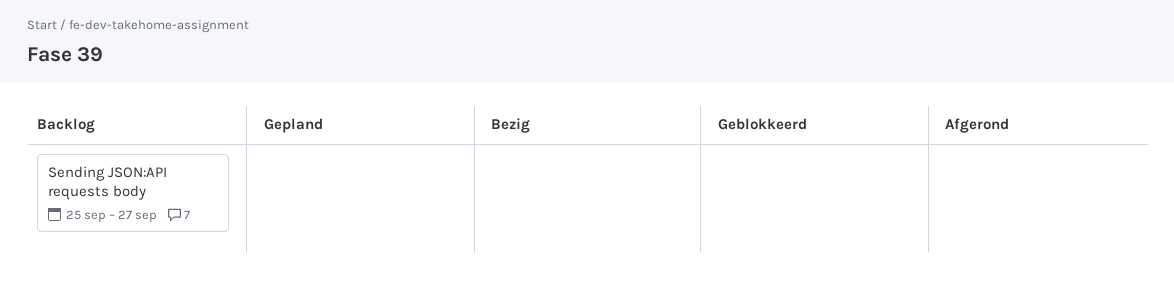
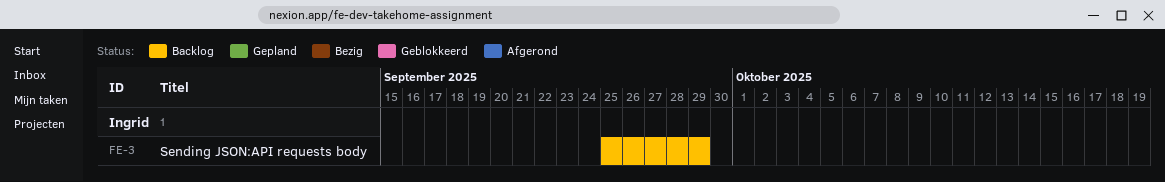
Sending JSON:API requests body, due: Sep 27 -> Sep 29

